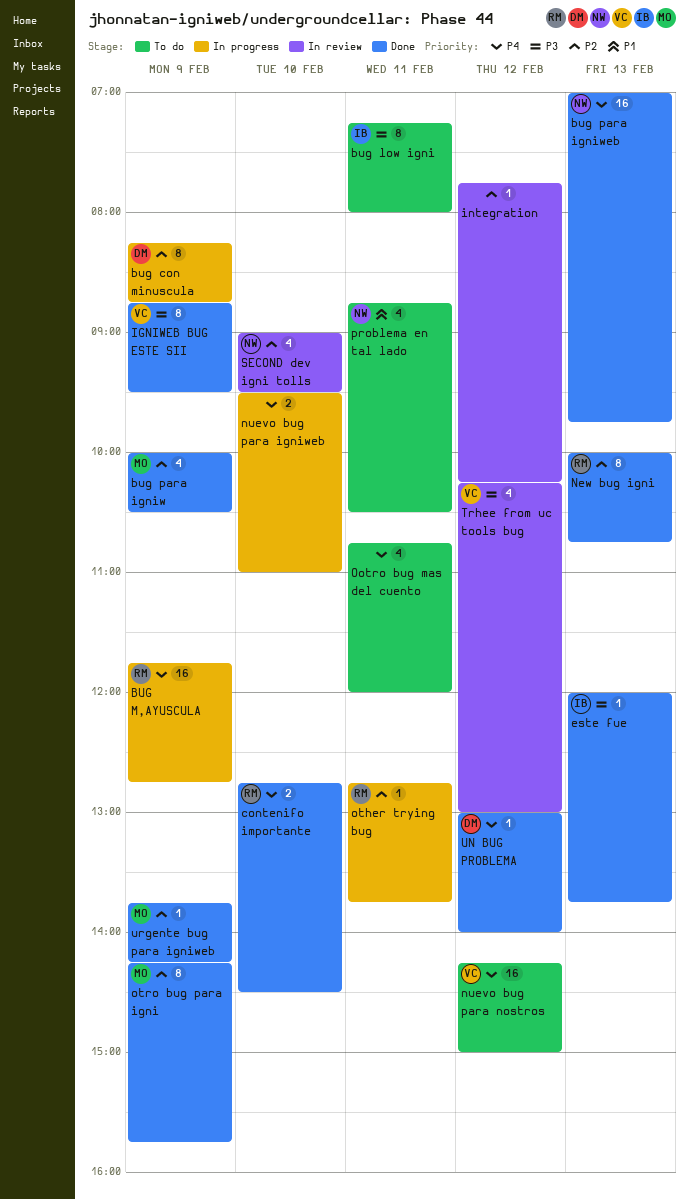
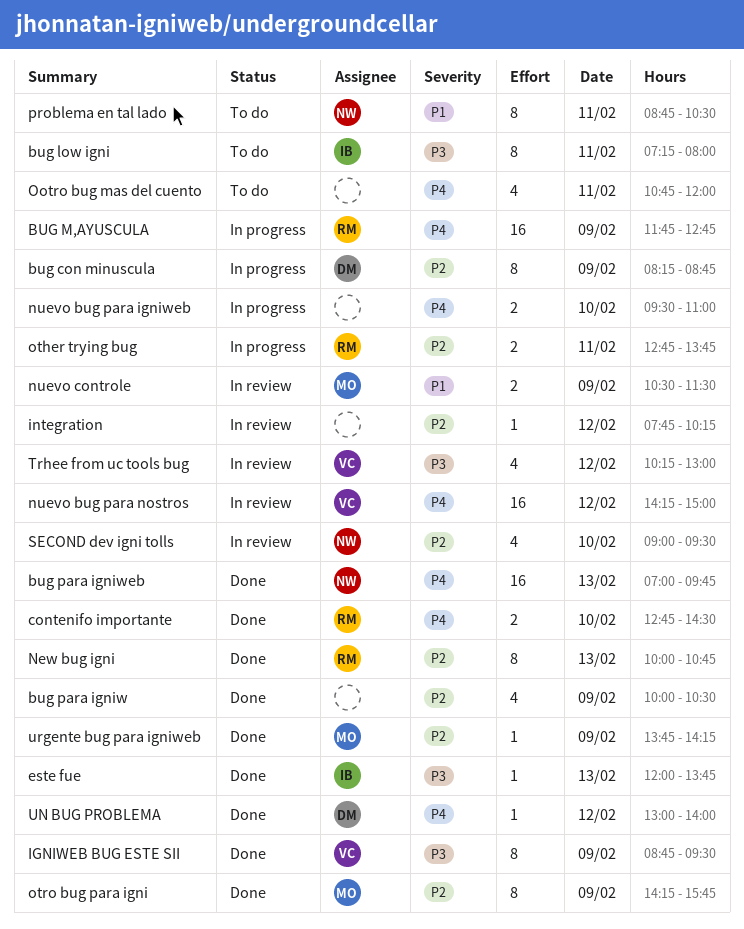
bug para igniw, owner: MO -> none
nuevo bug para nostros, status: To do -> In review
nuevo controle: none -> present
other trying bug, estimate: 1 -> 2
problema en tal lado, estimate: 4 -> 8

